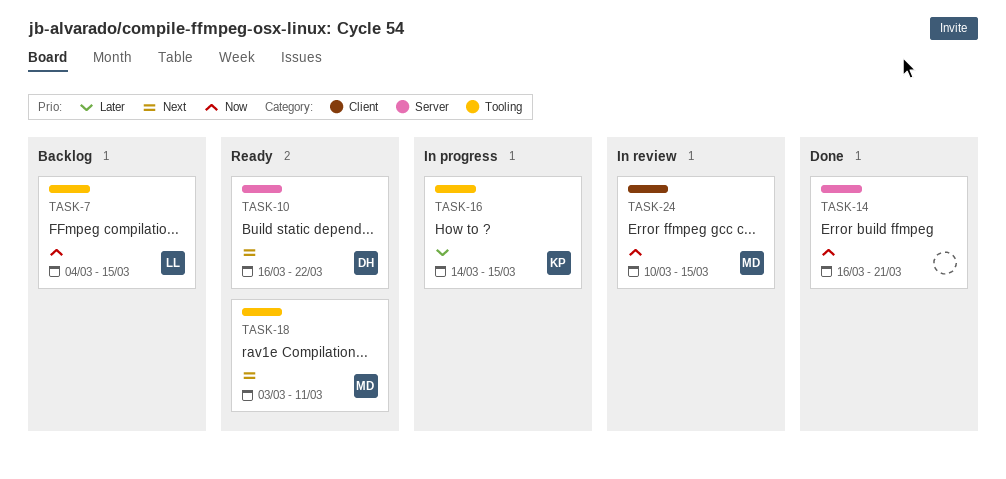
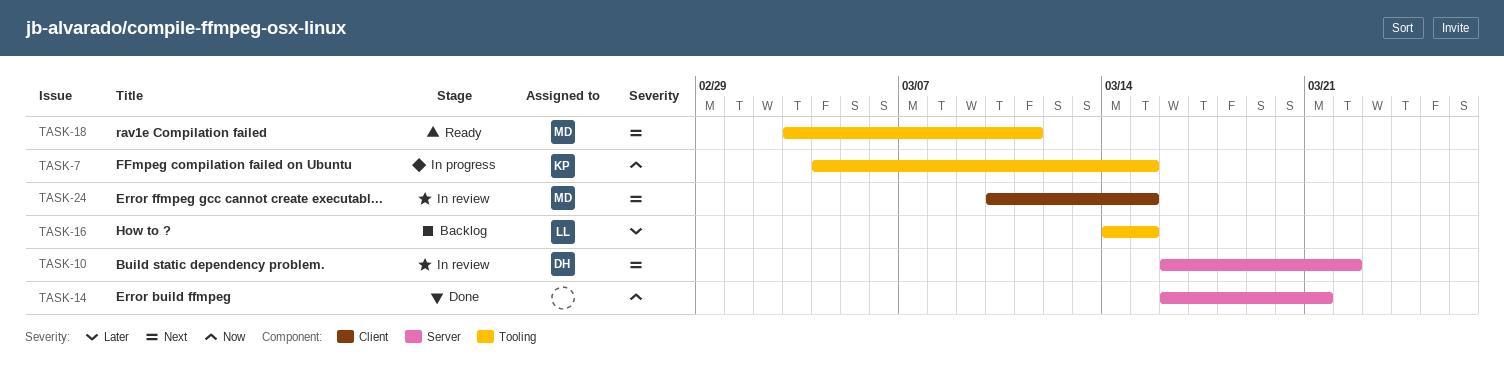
TASK-7, status: Backlog -> In progress
TASK-7, owner: LL -> KP
TASK-10, status: Ready -> In review
TASK-16, status: In progress -> Backlog
TASK-16, owner: KP -> LL
TASK-24, priority: Now -> Next

